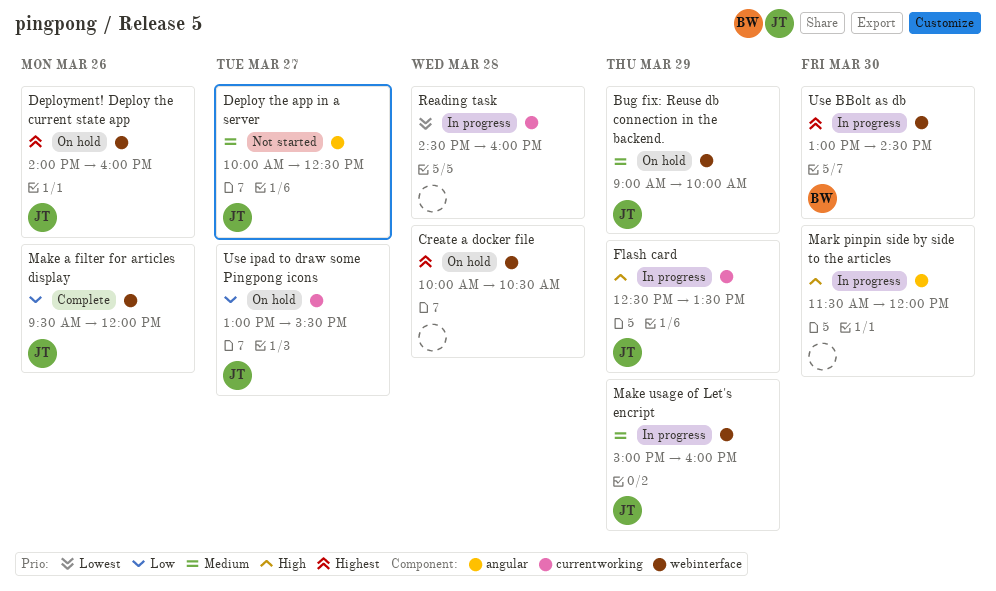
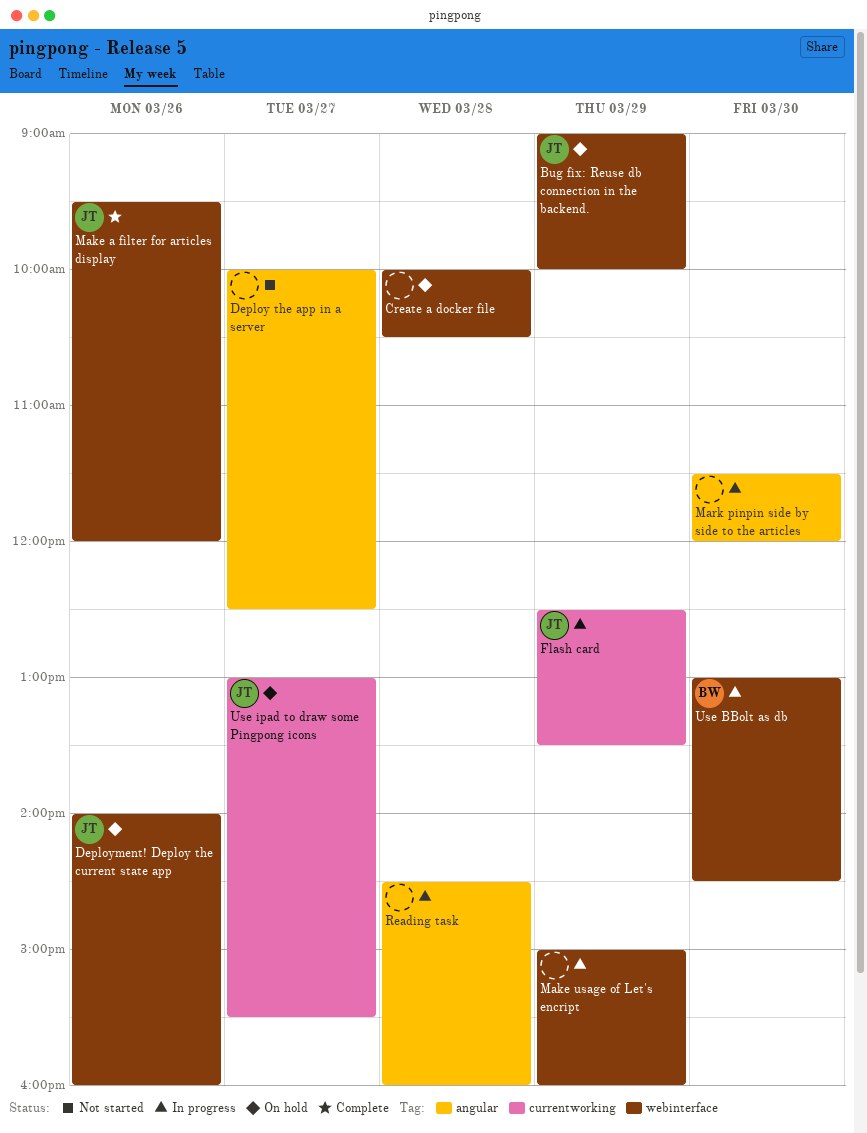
Deploy the app in a server, owner: JT -> none
Make usage of Let's encript, owner: JT -> none
Reading task, label: currentworking -> angular

